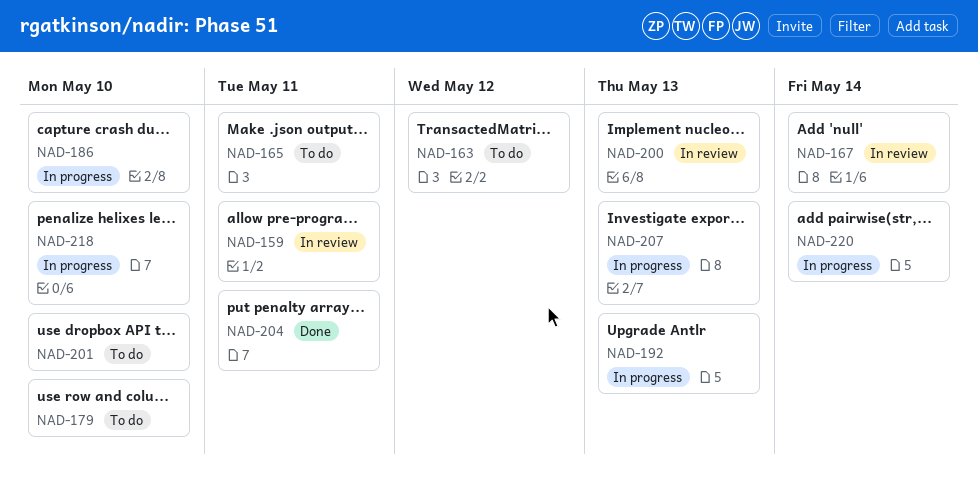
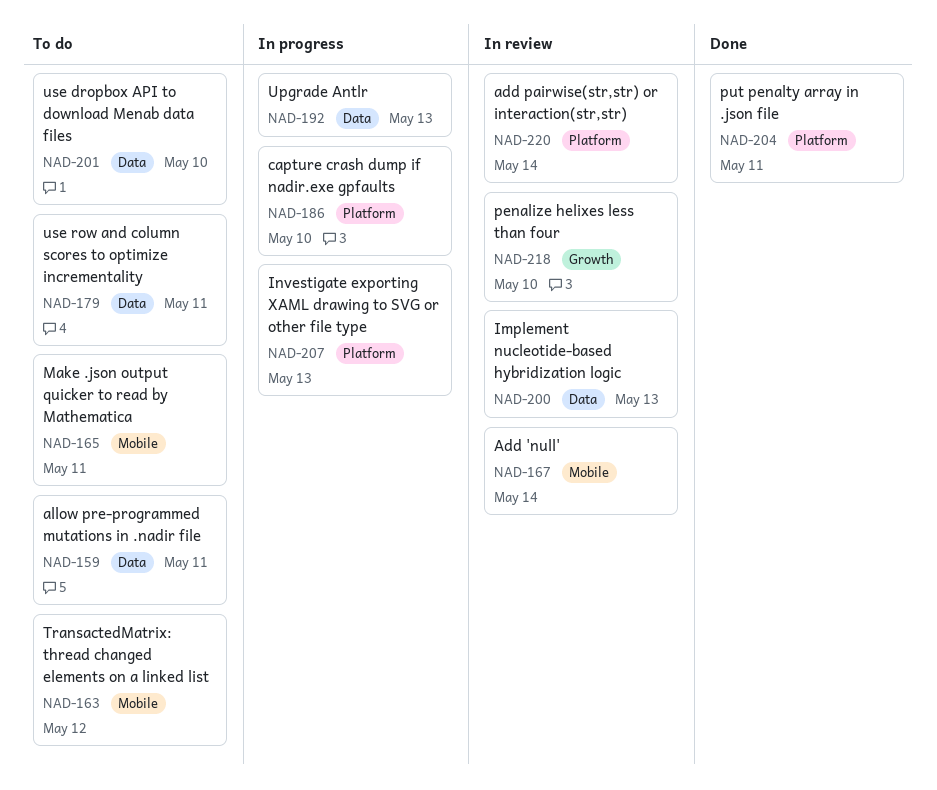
NAD-159, status: In review -> To do
NAD-179, due: May 10 -> May 11
NAD-218, status: In progress -> In review
NAD-220, status: In progress -> In review

